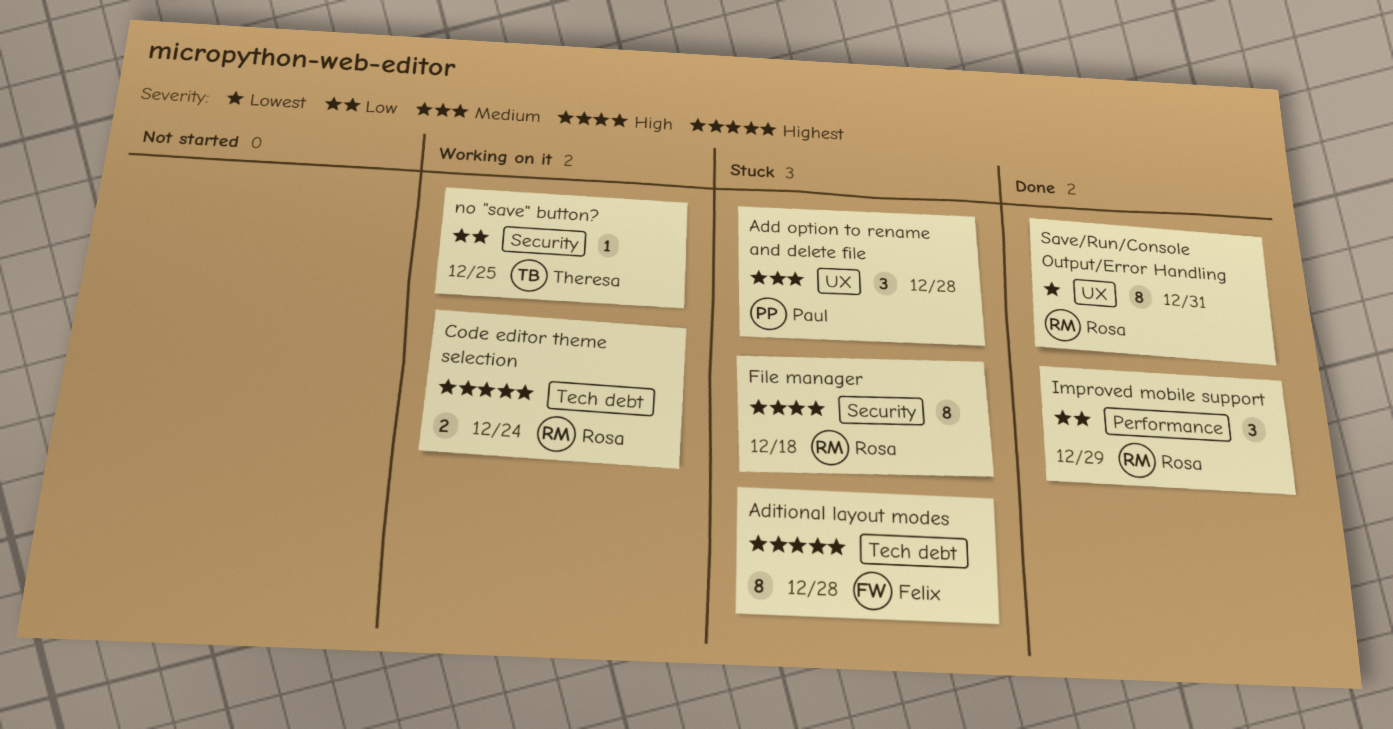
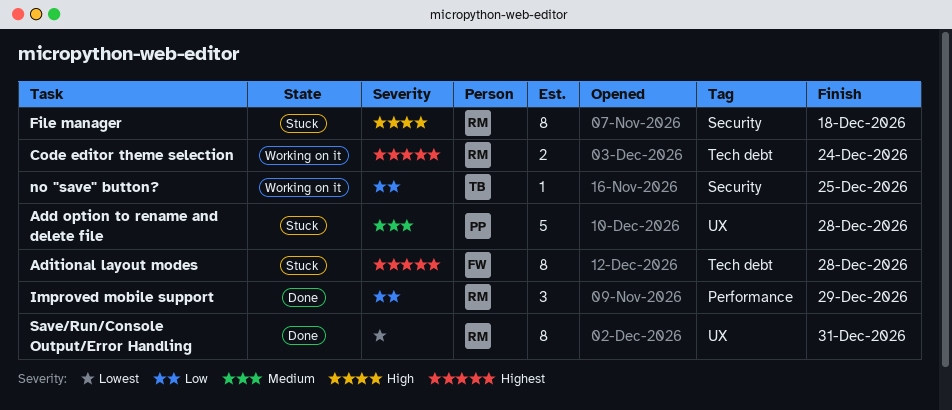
Add option to rename and delete file, estimate: 3 -> 5

